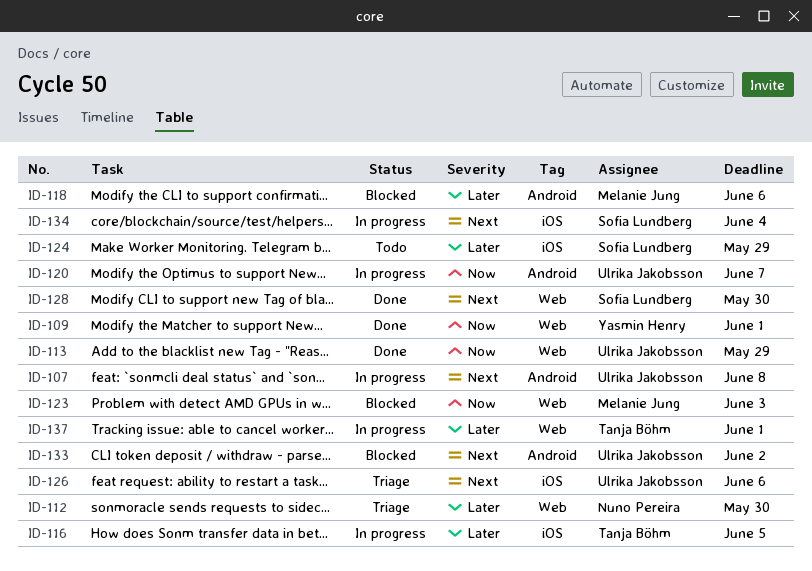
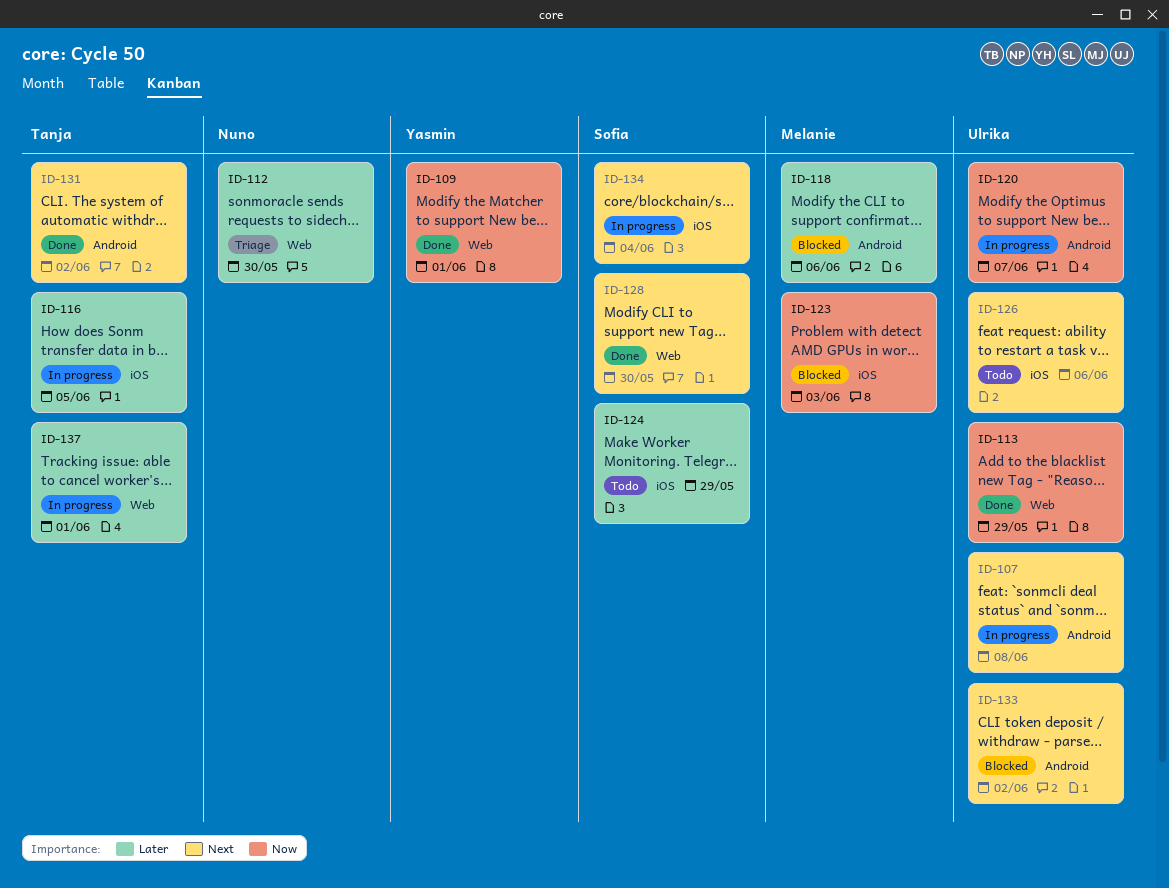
ID-123, label: Web -> iOS
ID-126, status: Triage -> Todo
ID-131: none -> present

